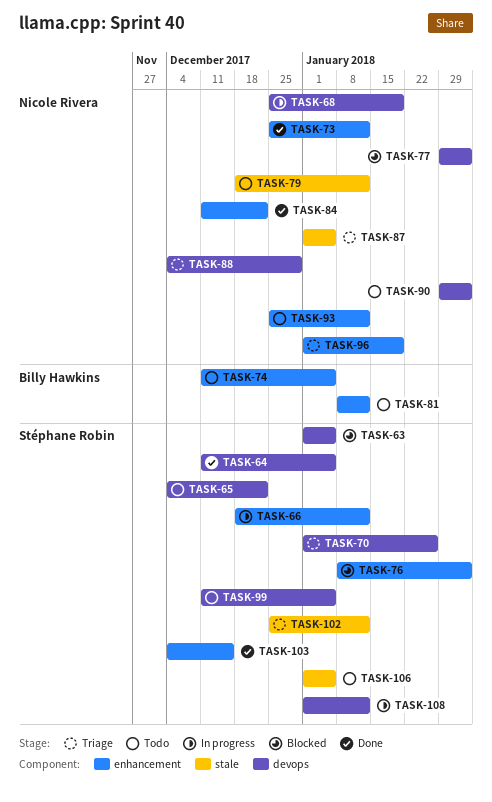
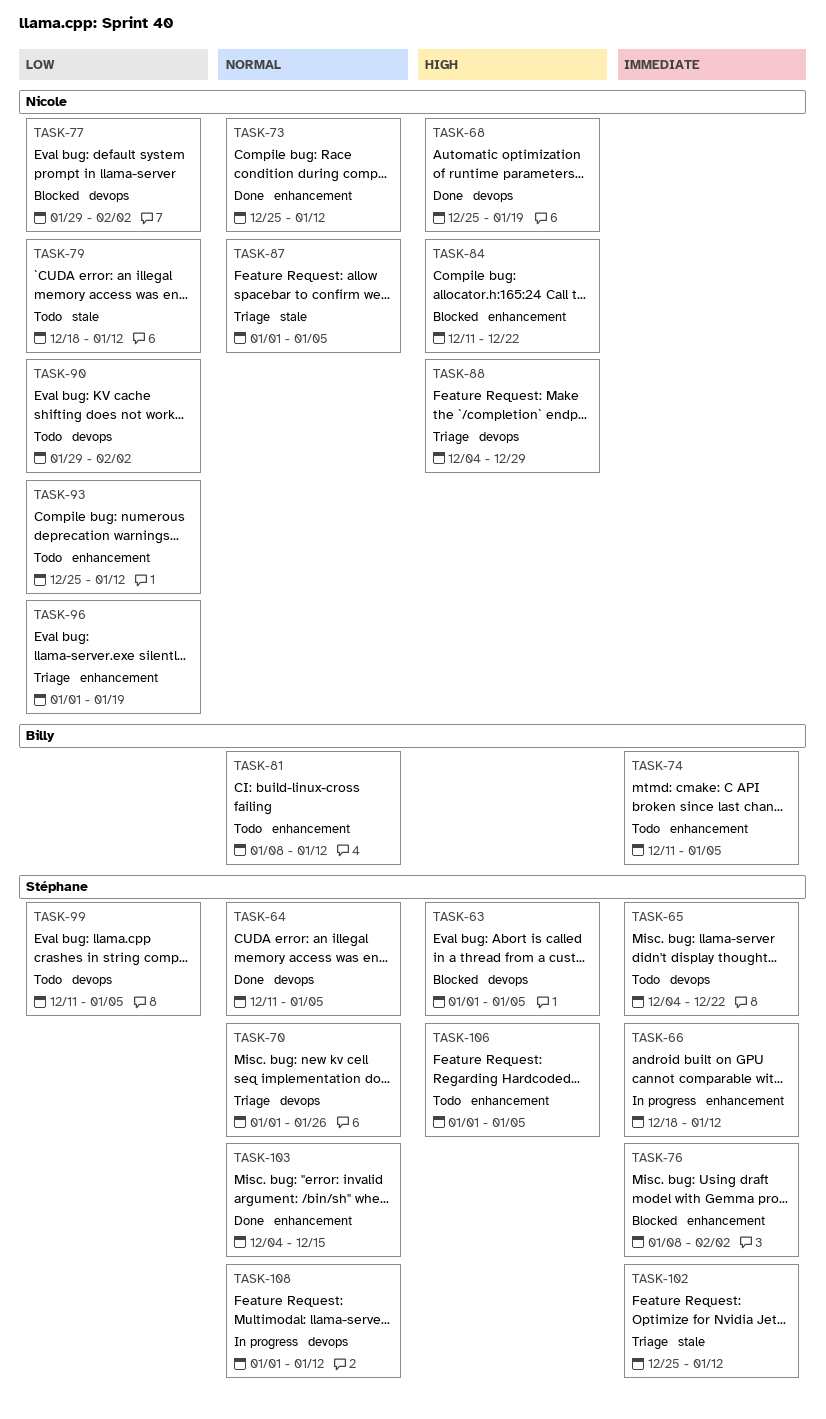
TASK-68, status: In progress -> Done
TASK-84, status: Done -> Blocked
TASK-106, label: stale -> enhancement

